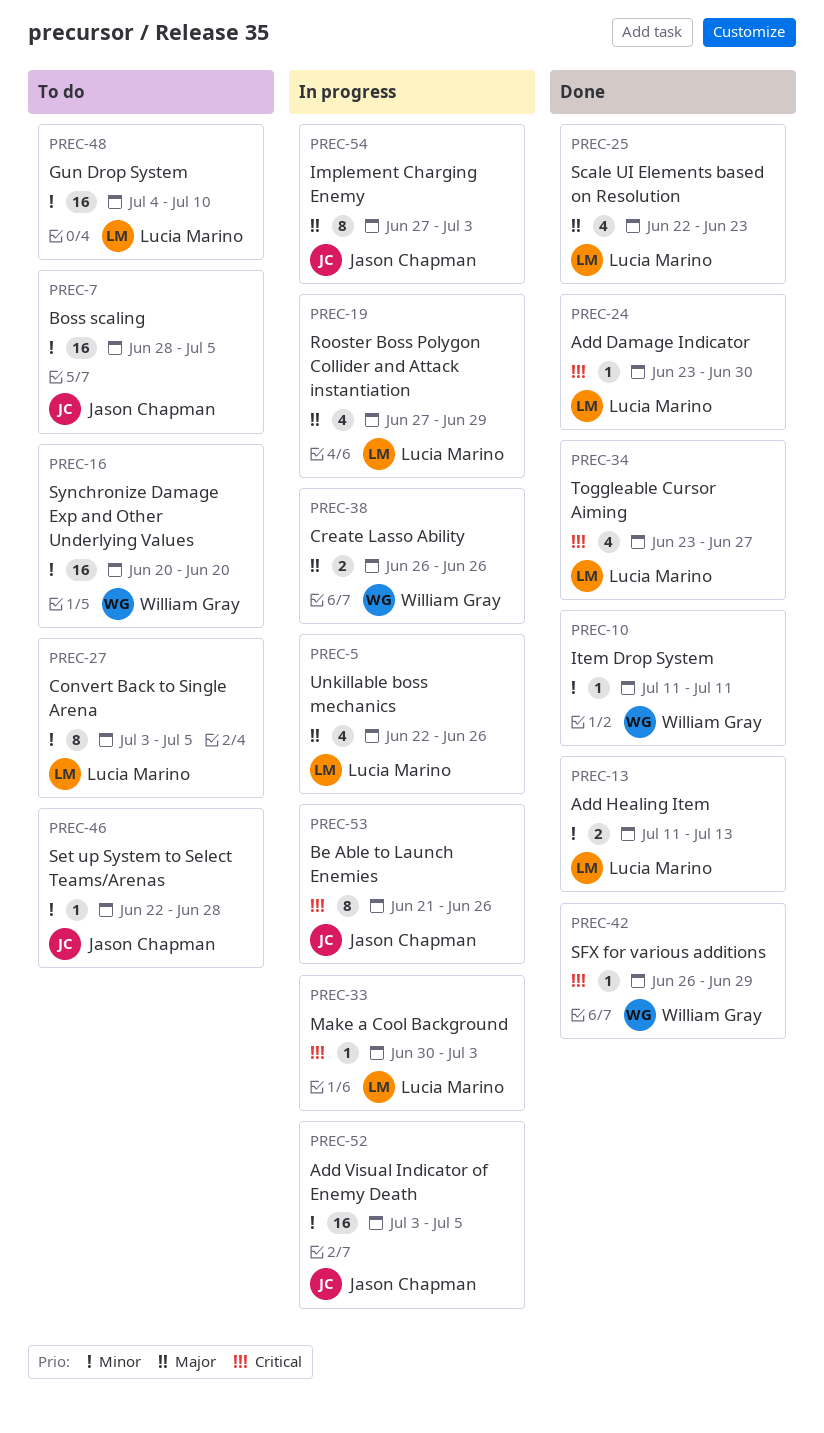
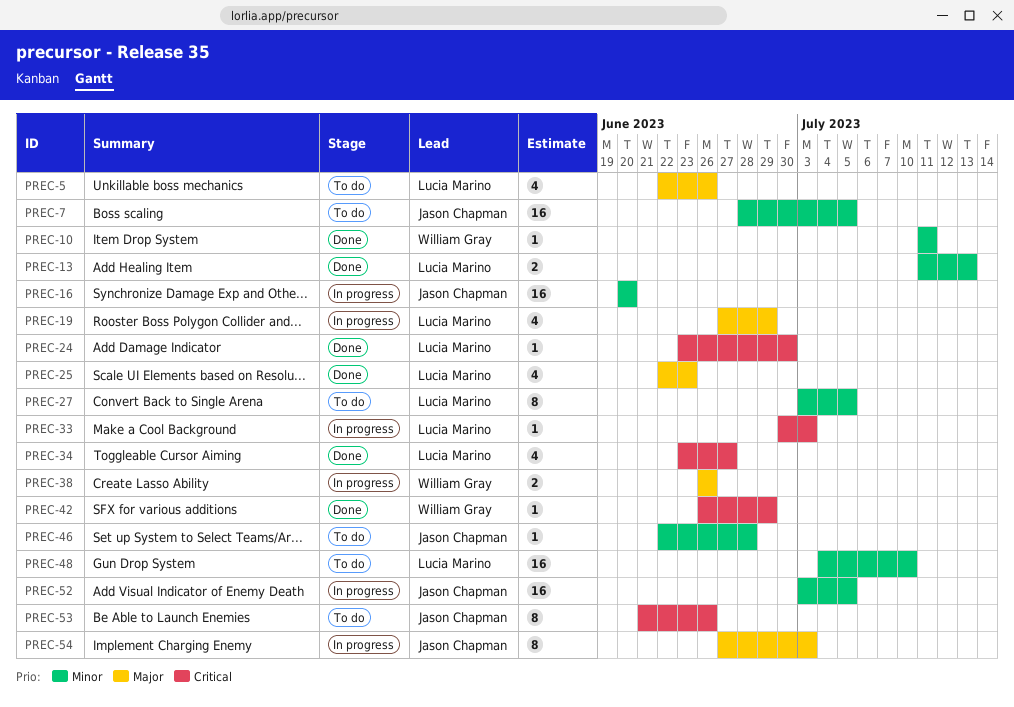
PREC-5, status: In progress -> To do
PREC-16, status: To do -> In progress
PREC-16, owner: William Gray -> Jason Chapman
PREC-53, status: In progress -> To do

